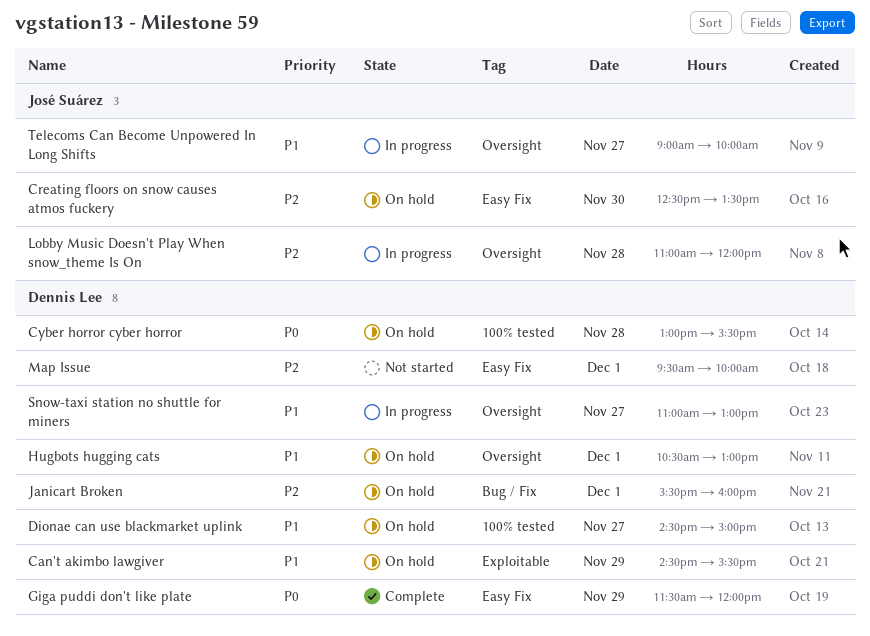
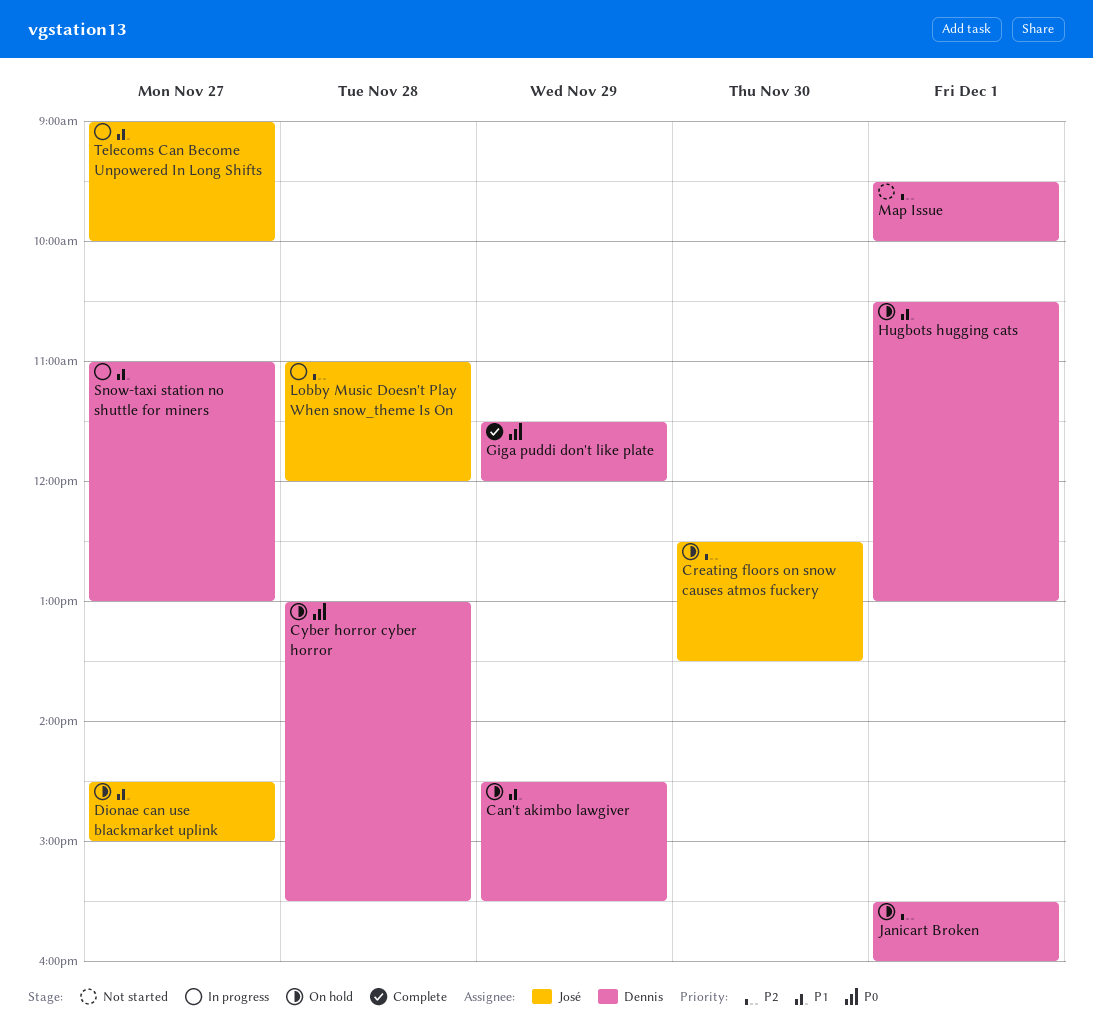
Dionae can use blackmarket uplink, owner: Dennis Lee -> José Suárez

